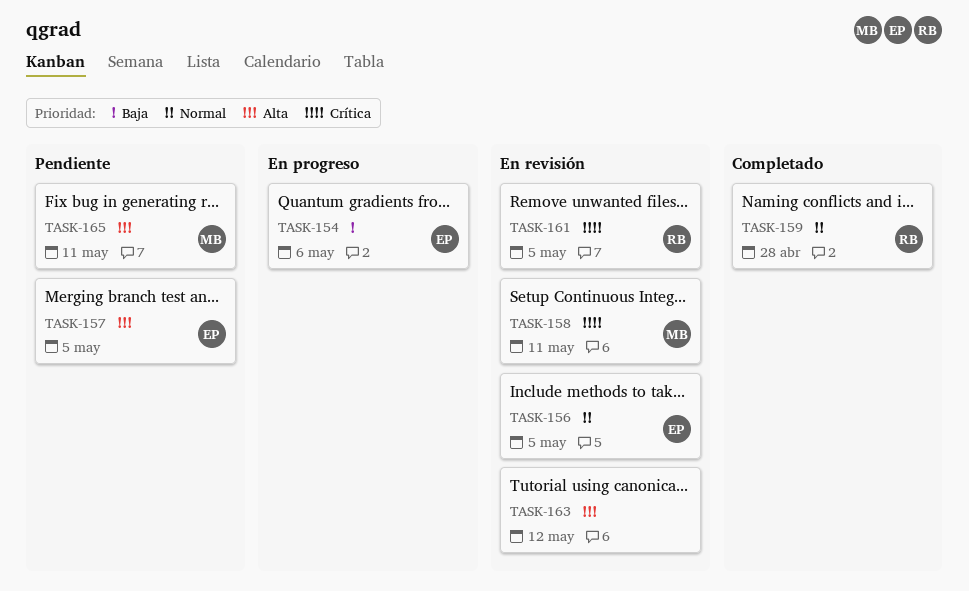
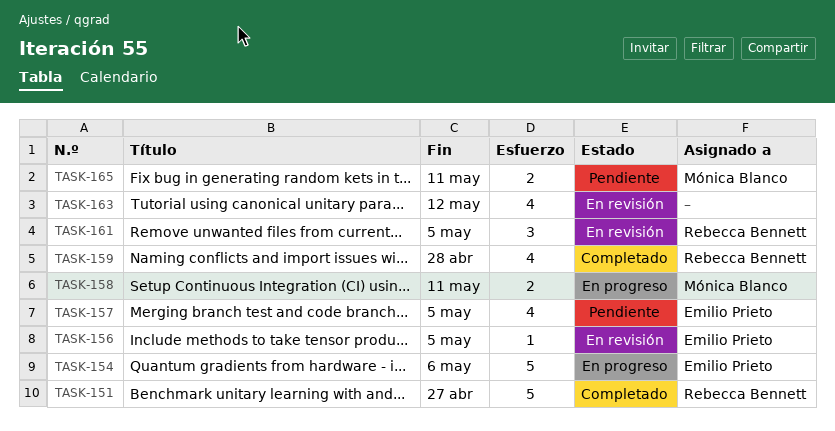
TASK-151: none -> present
TASK-158, status: En revisión -> En progreso

